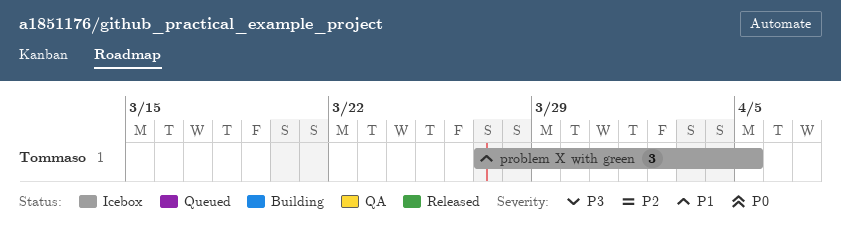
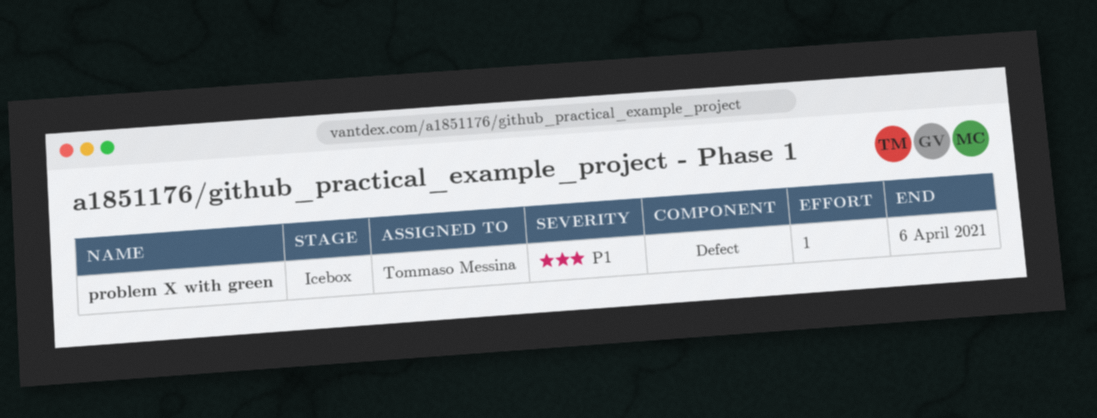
problem X with green, estimate: 3 -> 1
problem X with green, due: Apr 5 -> Apr 6

